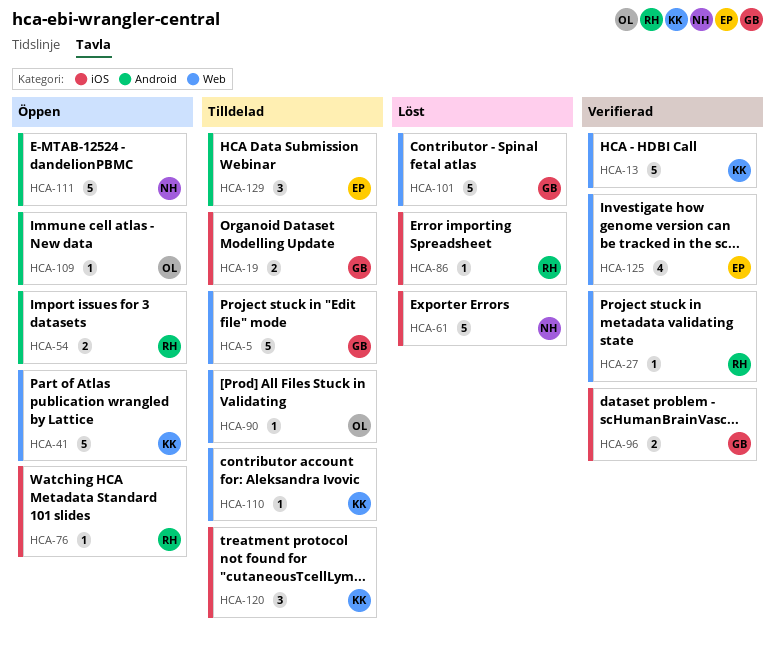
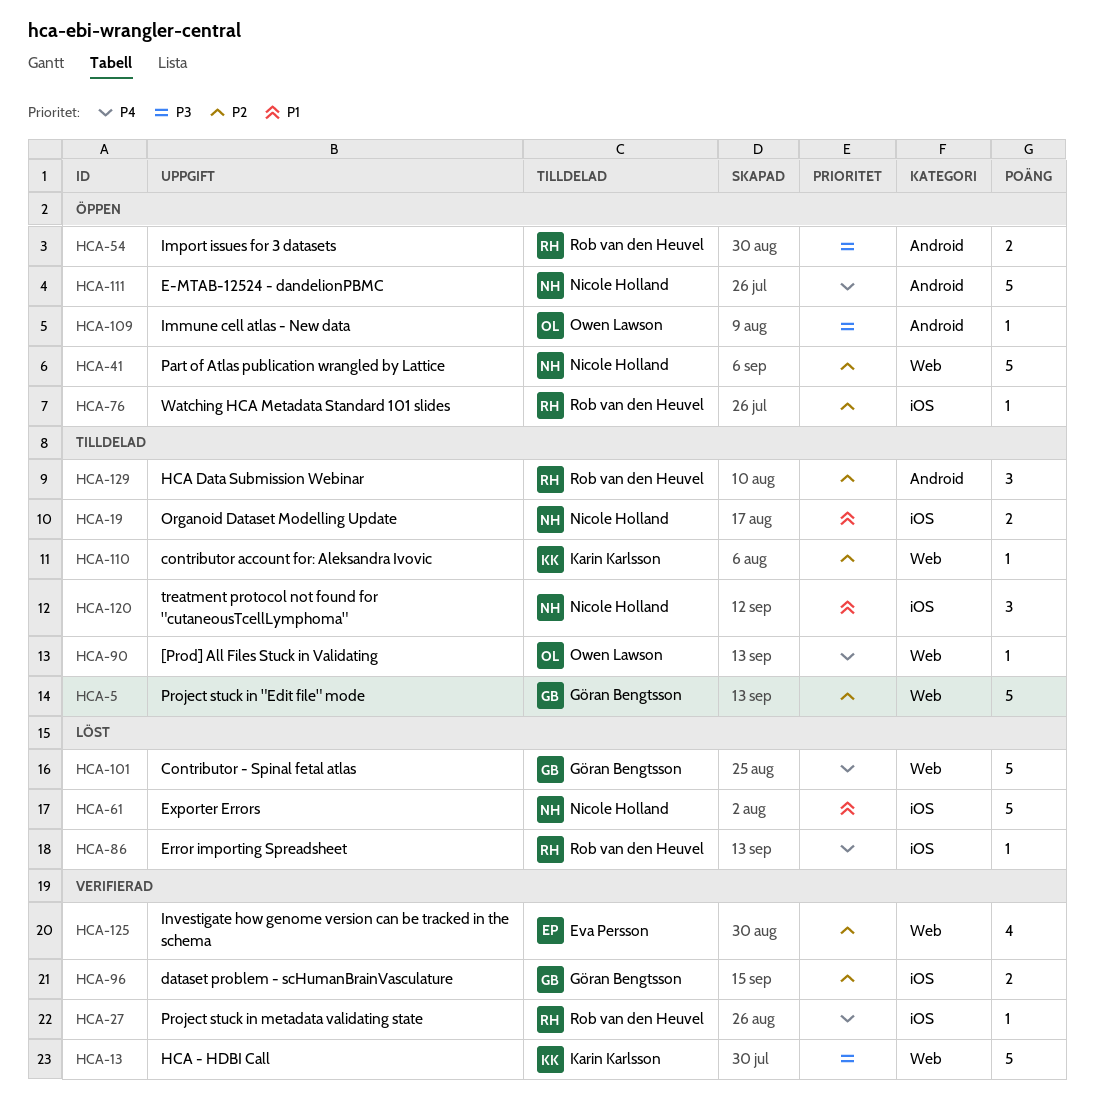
HCA-19, owner: Göran Bengtsson -> Nicole Holland
HCA-27, label: Web -> iOS
HCA-41, owner: Karin Karlsson -> Nicole Holland
HCA-120, owner: Karin Karlsson -> Nicole Holland
HCA-129, owner: Eva Persson -> Rob van den Heuvel

